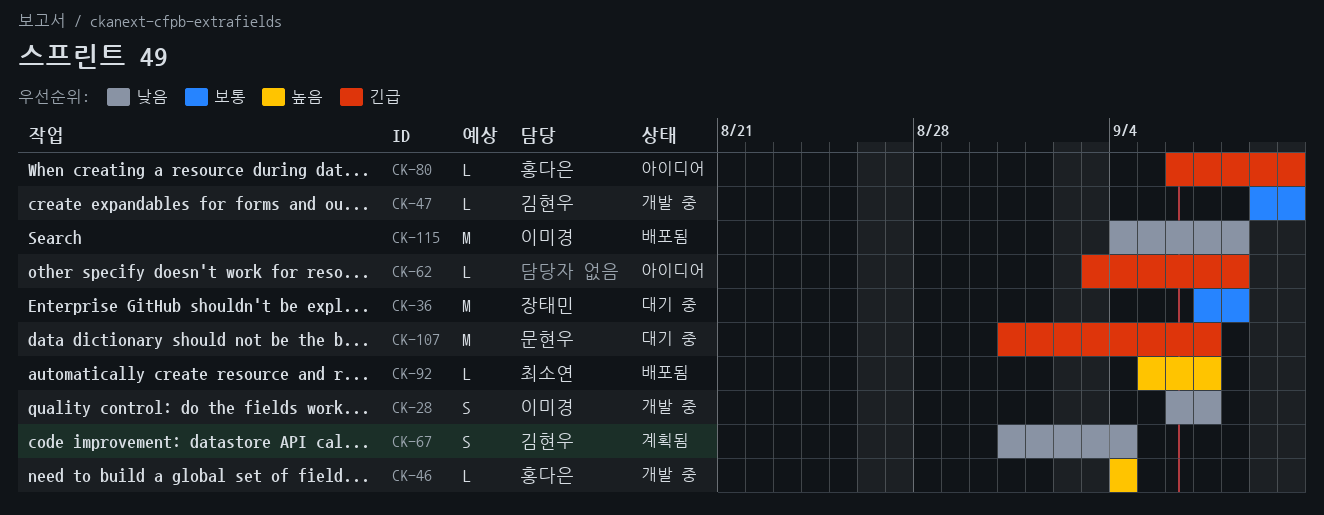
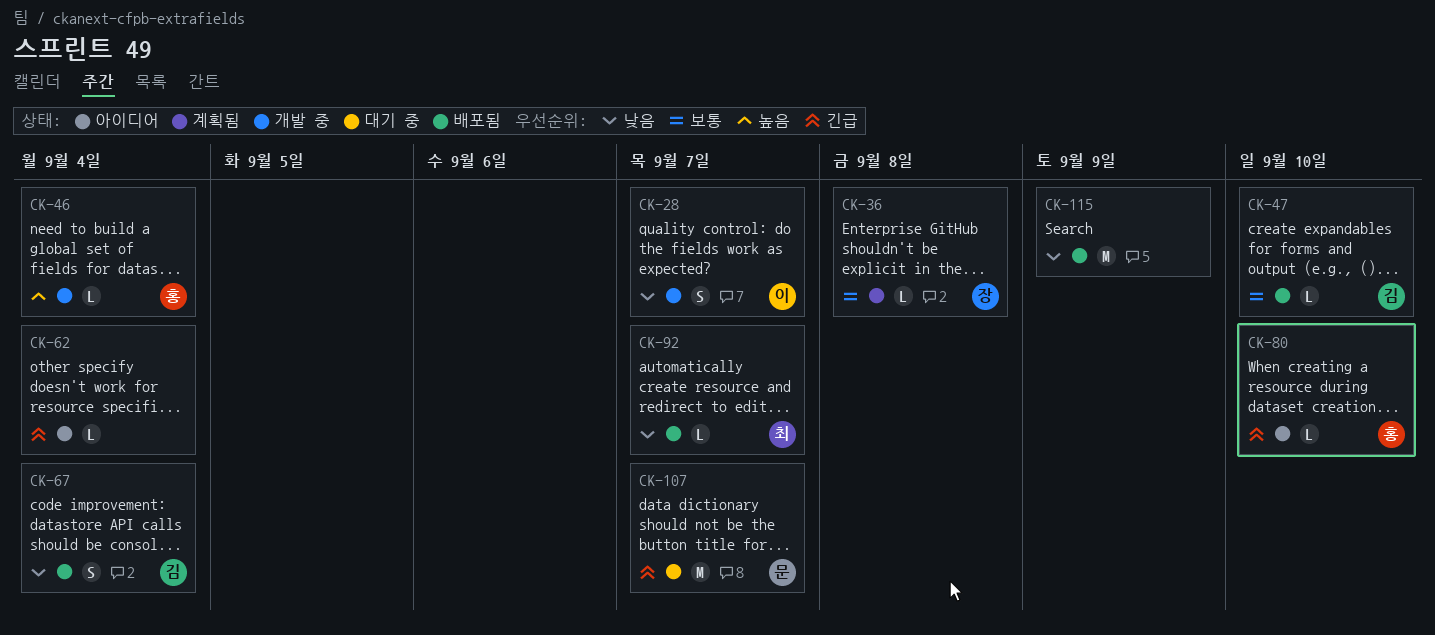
CK-36, status: 대기 중 -> 계획됨
CK-36, estimate: M -> L
CK-47, status: 개발 중 -> 배포됨
CK-62, due: Sep 8 -> Sep 4
CK-67, status: 계획됨 -> 배포됨
CK-92, priority: 높음 -> 낮음
CK-115, owner: 이미경 -> none
CK-115, due: Sep 8 -> Sep 9

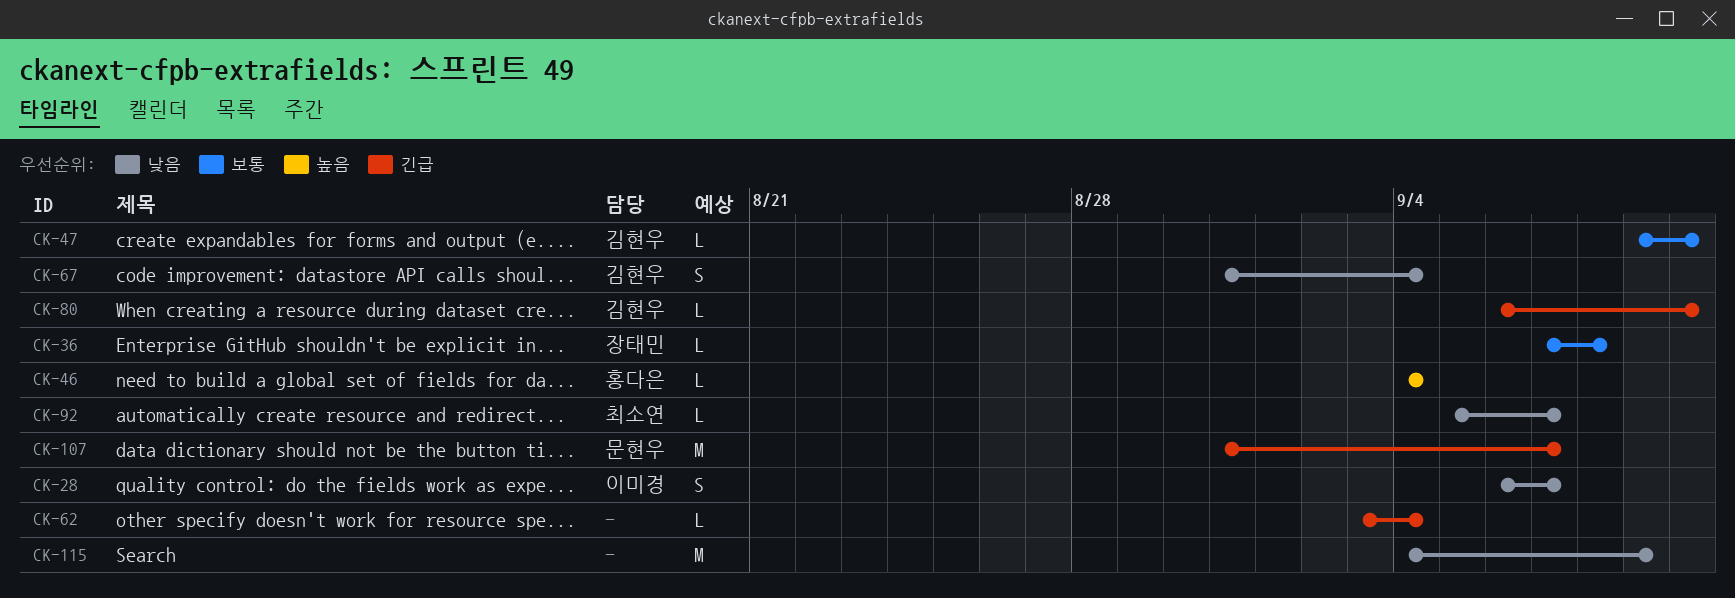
CK-80, owner: 홍다은 -> 김현우

